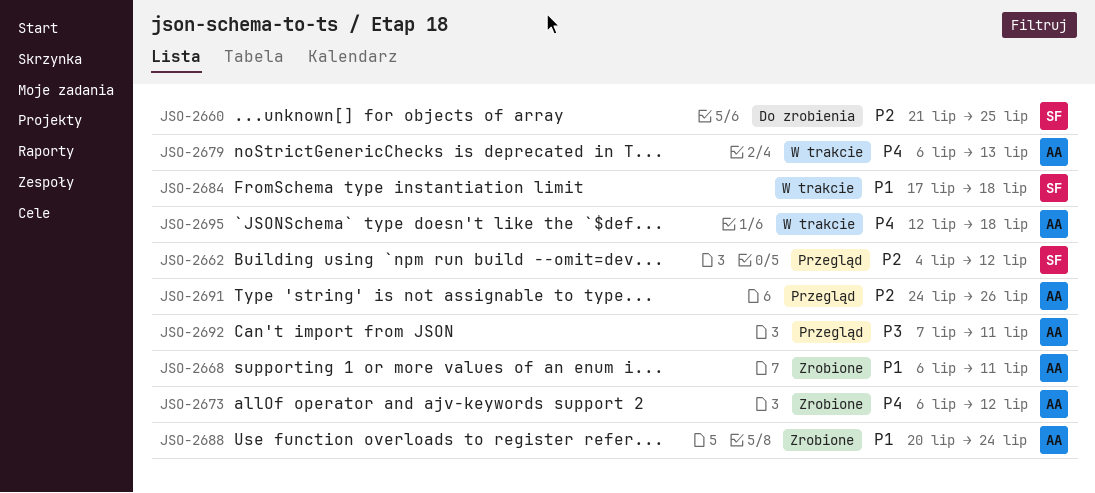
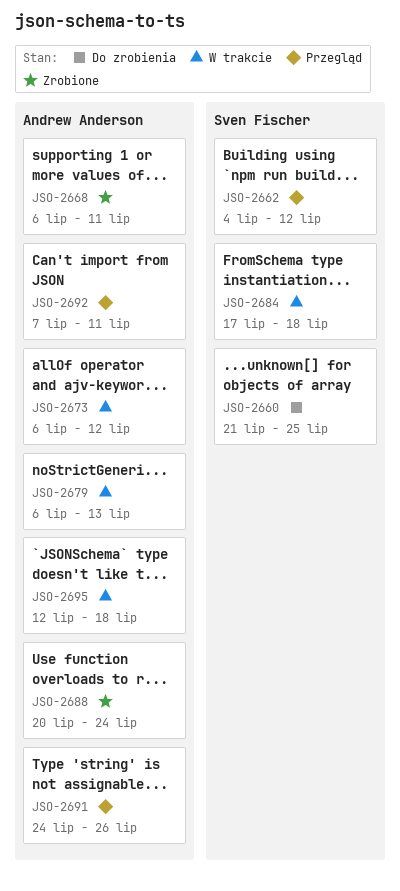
JSO-2673, status: Zrobione -> W trakcie

